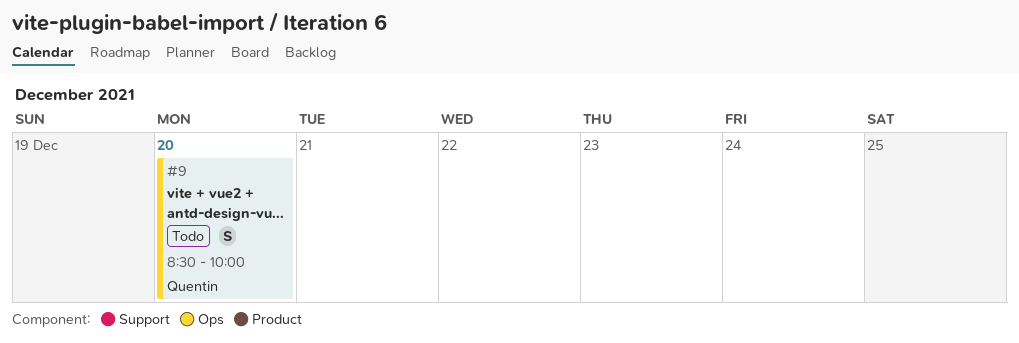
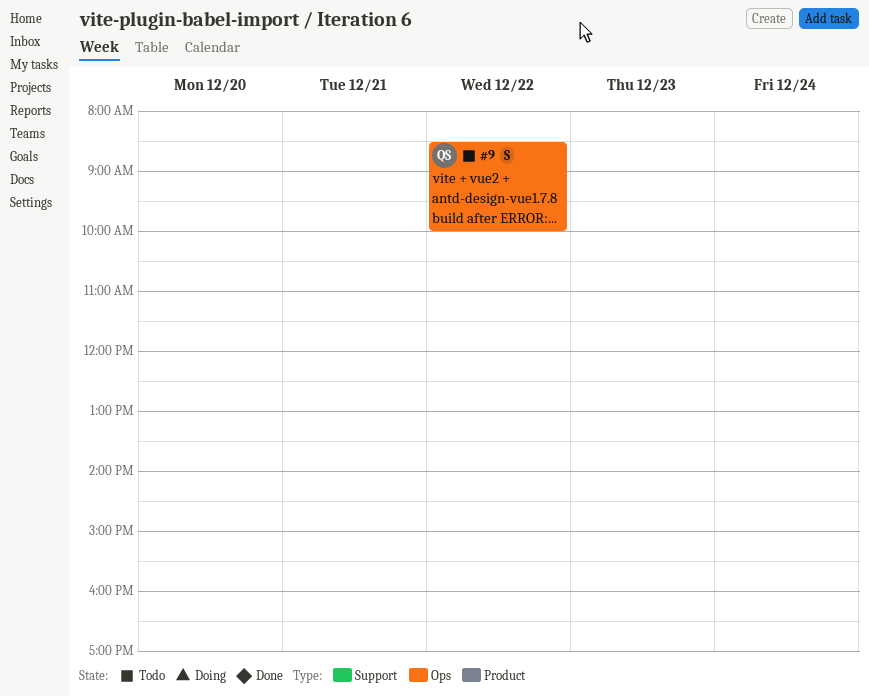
#9, day: Dec 20 -> Dec 22

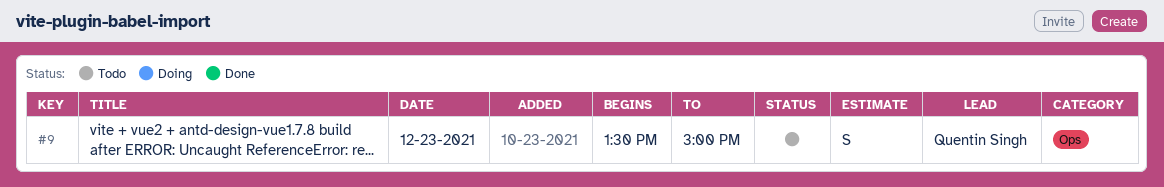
#9, day: Dec 22 -> Dec 23
#9, begins: 08:30 -> 13:30
#9, ends: 10:00 -> 15:00

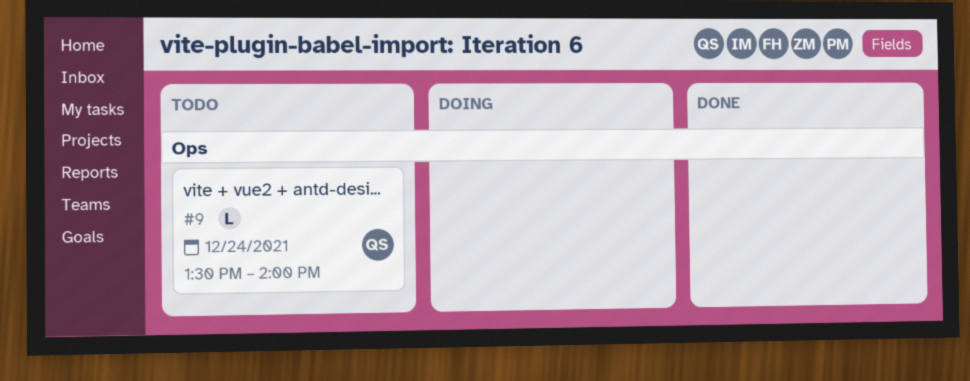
#9, estimate: S -> L
#9, day: Dec 23 -> Dec 24
#9, ends: 15:00 -> 14:00

